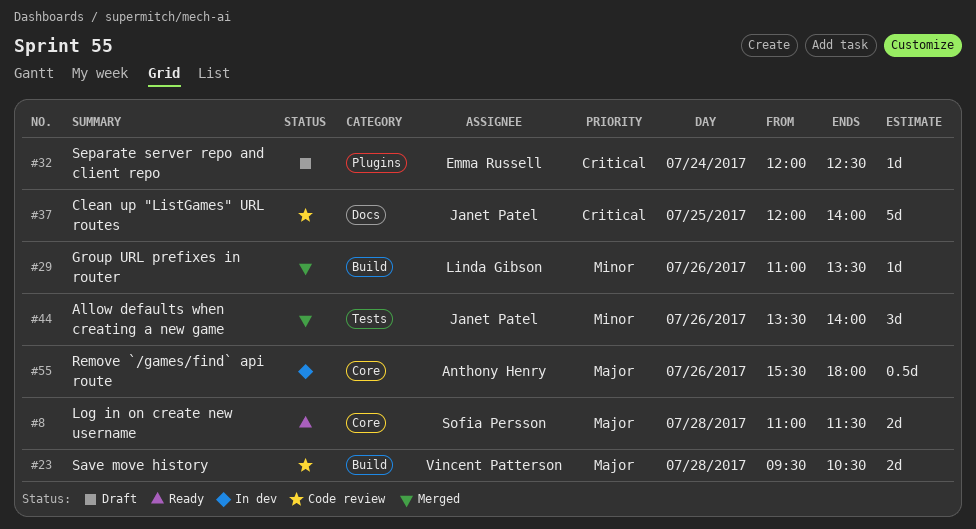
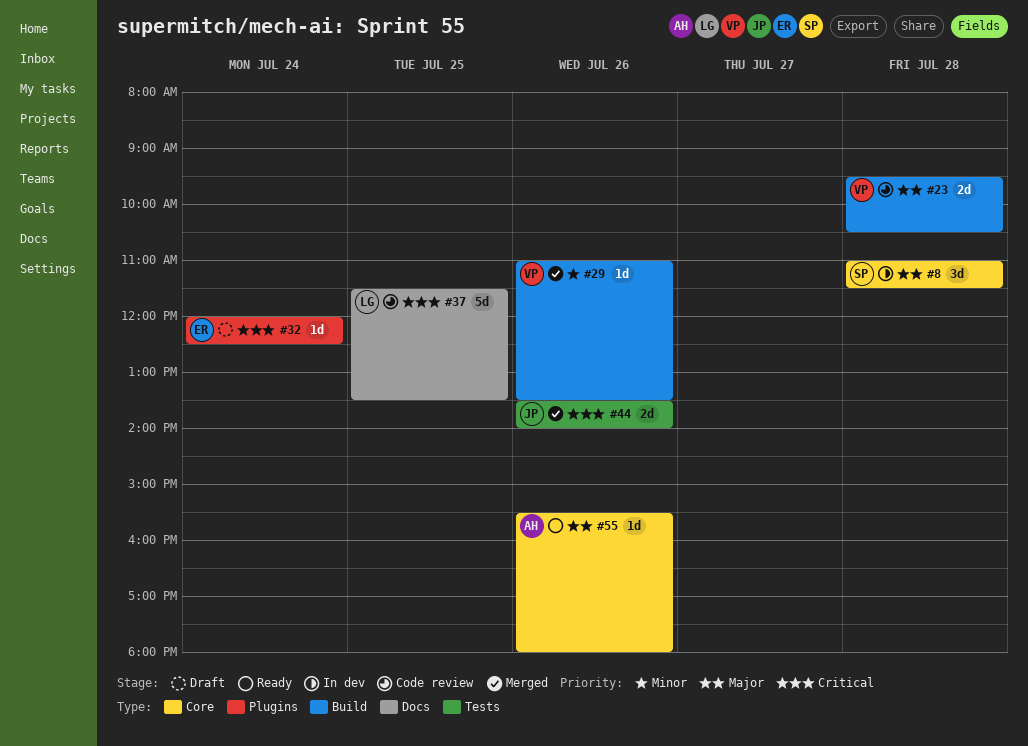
#8, status: Ready -> In dev
#8, estimate: 2d -> 3d
#29, owner: Linda Gibson -> Vincent Patterson
#37, owner: Janet Patel -> Linda Gibson
#37, begins: 12:00 -> 11:30
#37, ends: 14:00 -> 13:30
#44, priority: Minor -> Critical
#44, estimate: 3d -> 2d
#55, status: In dev -> Ready
#55, estimate: 0.5d -> 1d

